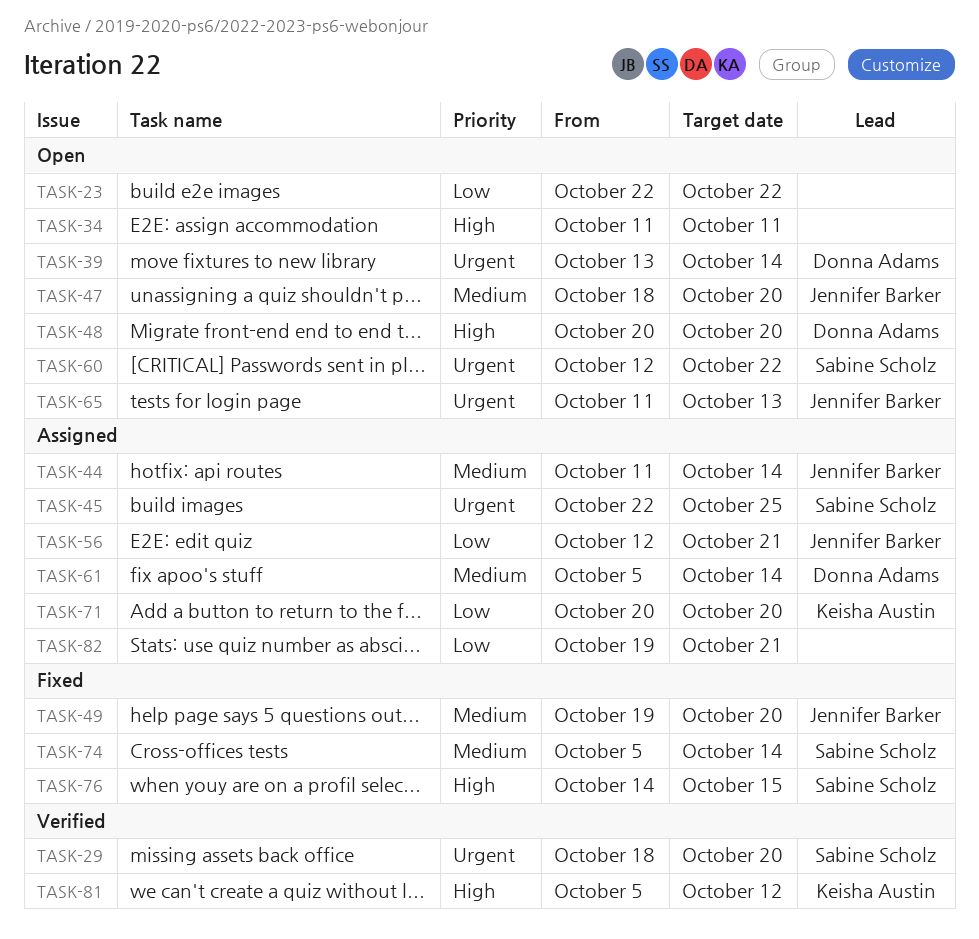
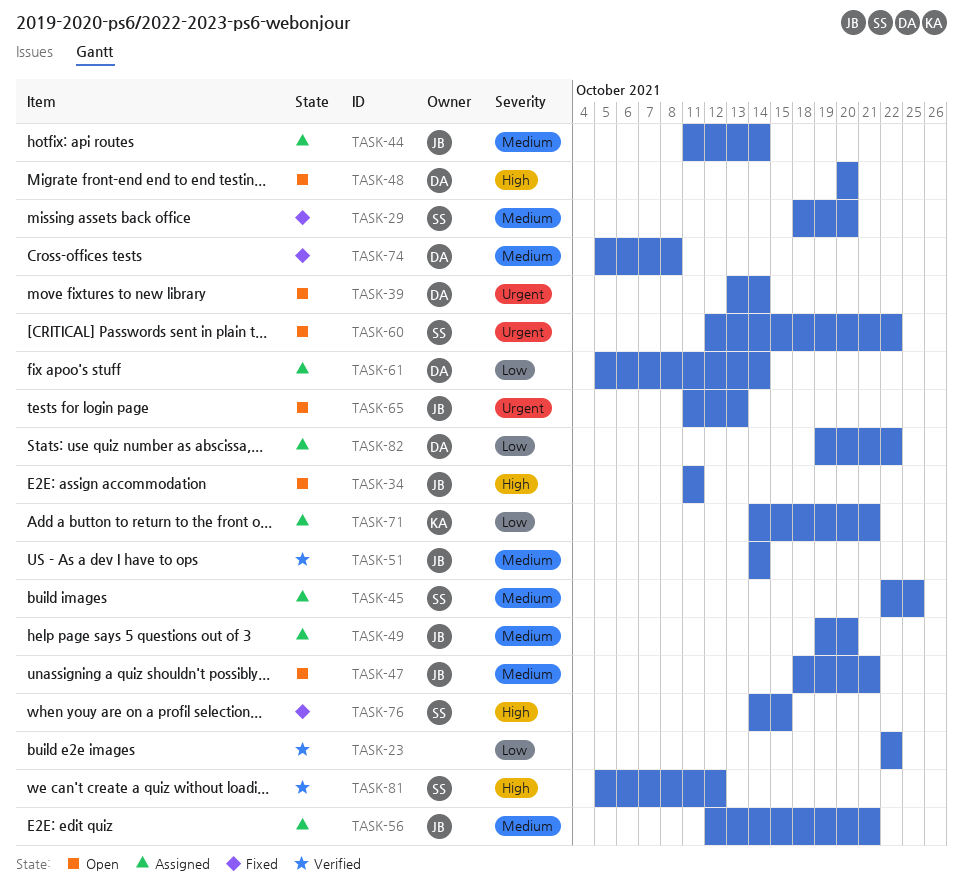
TASK-23, status: Open -> Verified
TASK-29, status: Verified -> Fixed
TASK-29, priority: Urgent -> Medium
TASK-34, owner: none -> Jennifer Barker
TASK-45, priority: Urgent -> Medium
TASK-47, due: Oct 20 -> Oct 21
TASK-49, status: Fixed -> Assigned
TASK-51: none -> present
TASK-56, priority: Low -> Medium
TASK-61, priority: Medium -> Low
TASK-71, start: Oct 20 -> Oct 14
TASK-71, due: Oct 20 -> Oct 21
TASK-74, owner: Sabine Scholz -> Donna Adams
TASK-74, due: Oct 14 -> Oct 8
TASK-81, owner: Keisha Austin -> Sabine Scholz
TASK-82, owner: none -> Donna Adams
TASK-82, due: Oct 21 -> Oct 22

